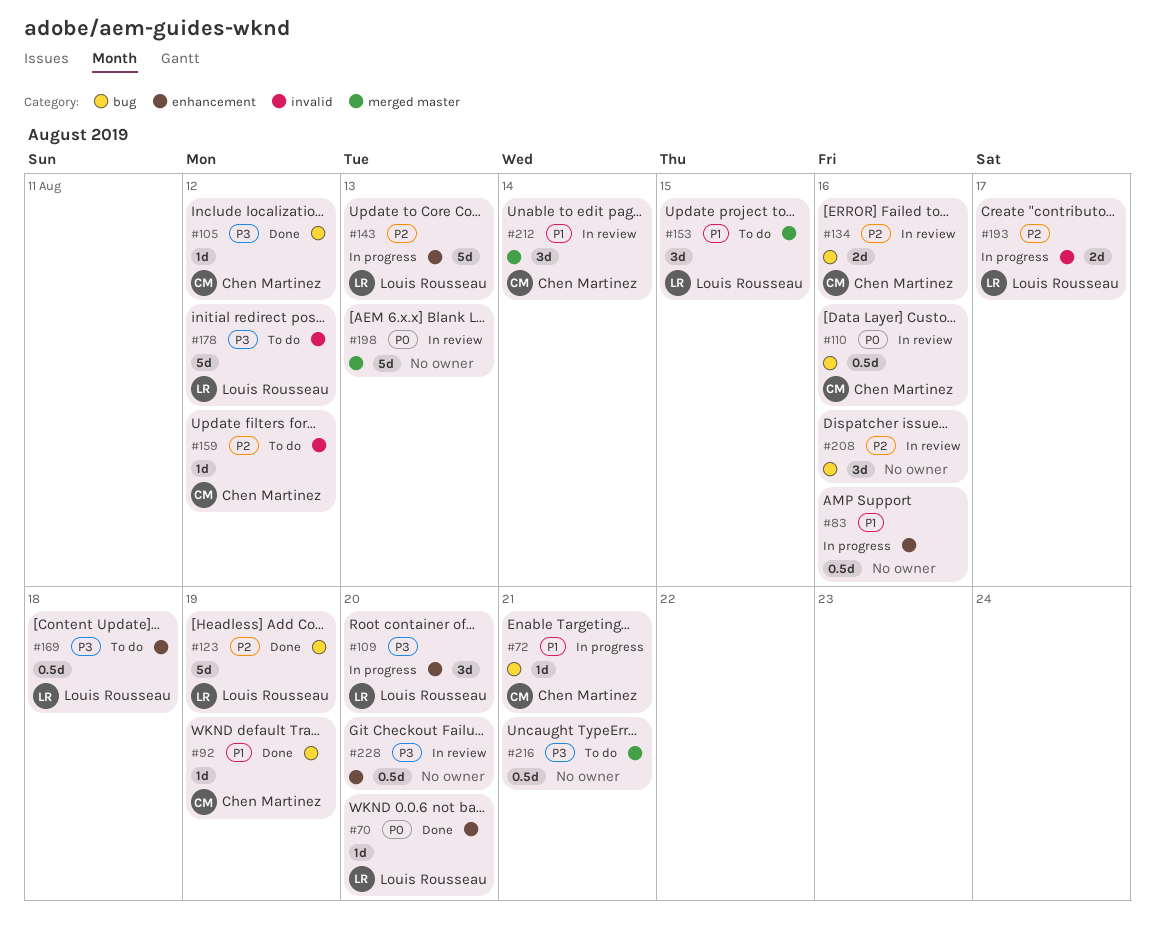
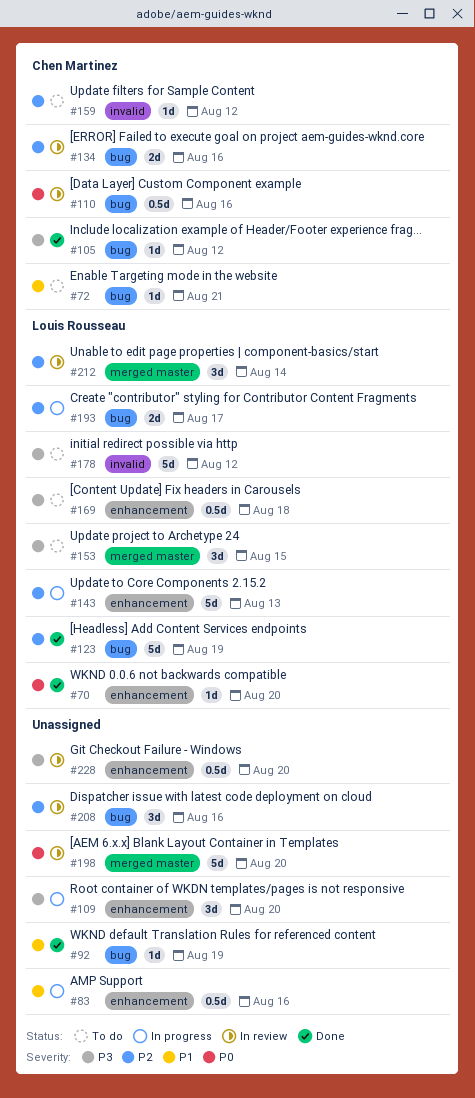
#72, status: In progress -> To do
#92, owner: Chen Martinez -> none
#109, owner: Louis Rousseau -> none
#153, priority: P1 -> P3
#193, label: invalid -> bug
#198, due: Aug 13 -> Aug 20
#212, owner: Chen Martinez -> Louis Rousseau
#212, priority: P1 -> P2
#216: present -> none

